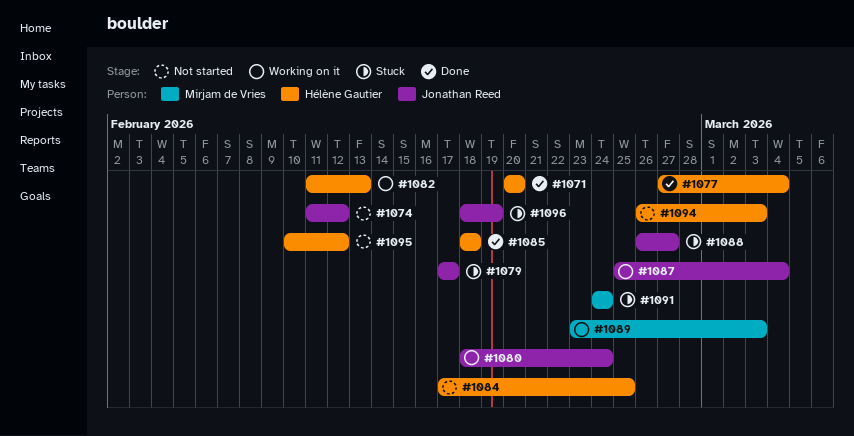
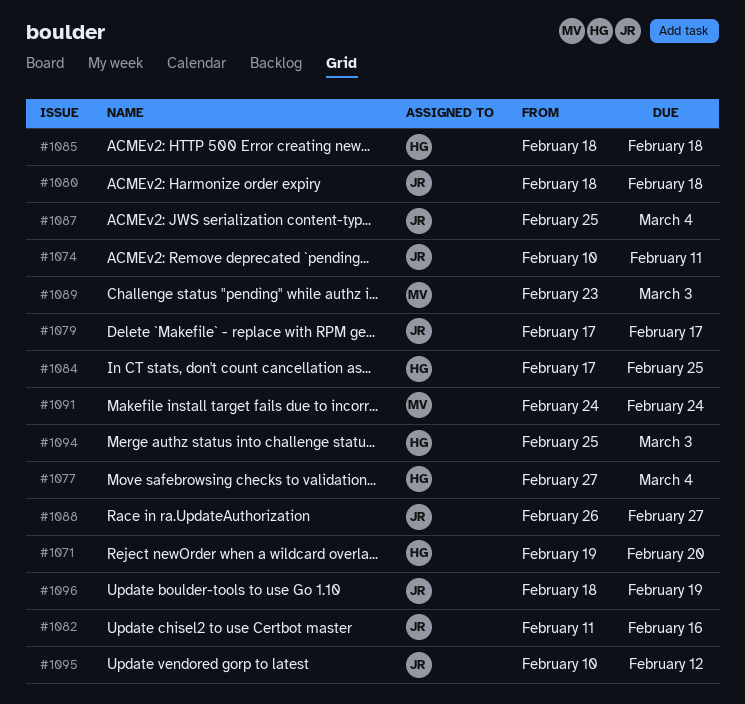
#1071, start: Feb 20 -> Feb 19
#1074, start: Feb 11 -> Feb 10
#1074, due: Feb 12 -> Feb 11
#1080, due: Feb 24 -> Feb 18
#1082, owner: Hélène Gautier -> Jonathan Reed
#1082, due: Feb 13 -> Feb 16
#1094, start: Feb 26 -> Feb 25
#1095, owner: Hélène Gautier -> Jonathan Reed

